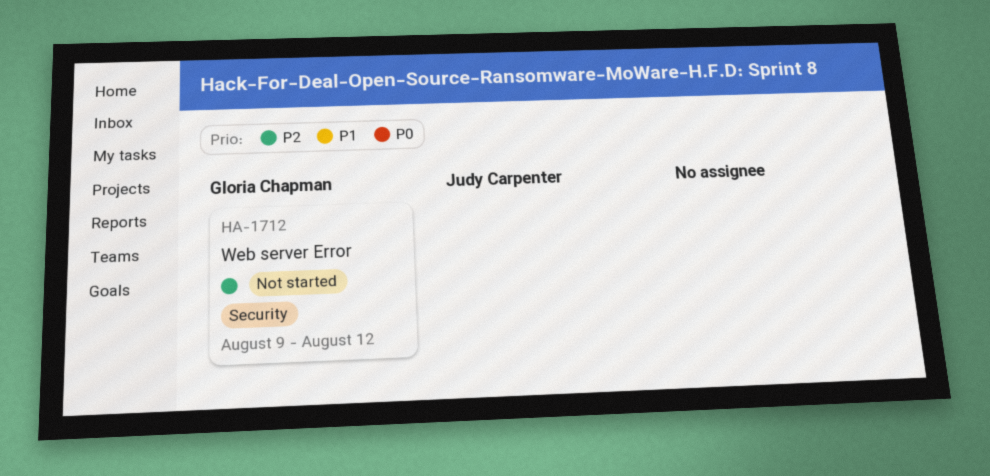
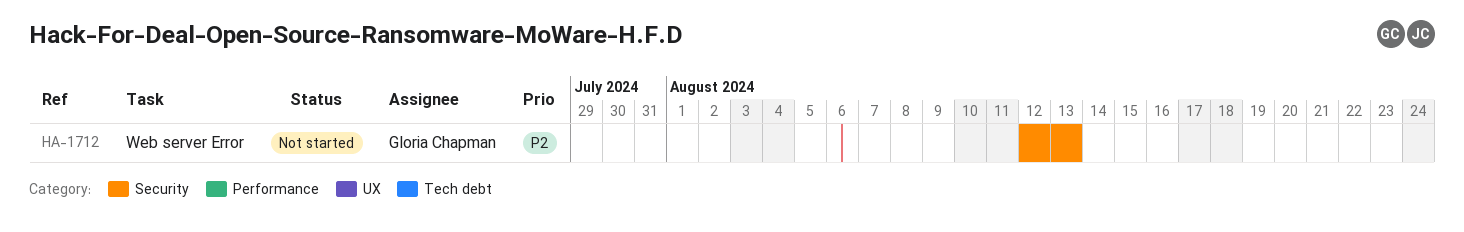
HA-1712, start: Aug 9 -> Aug 12
HA-1712, due: Aug 12 -> Aug 13

